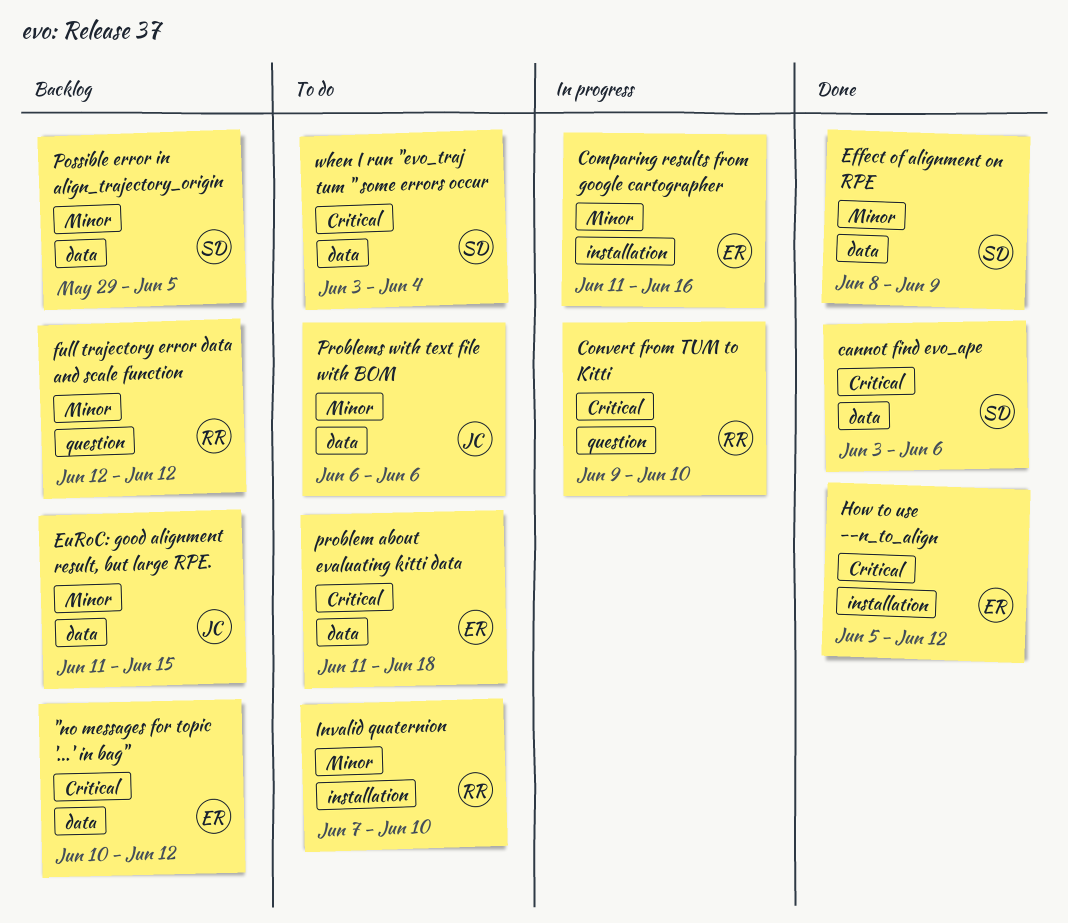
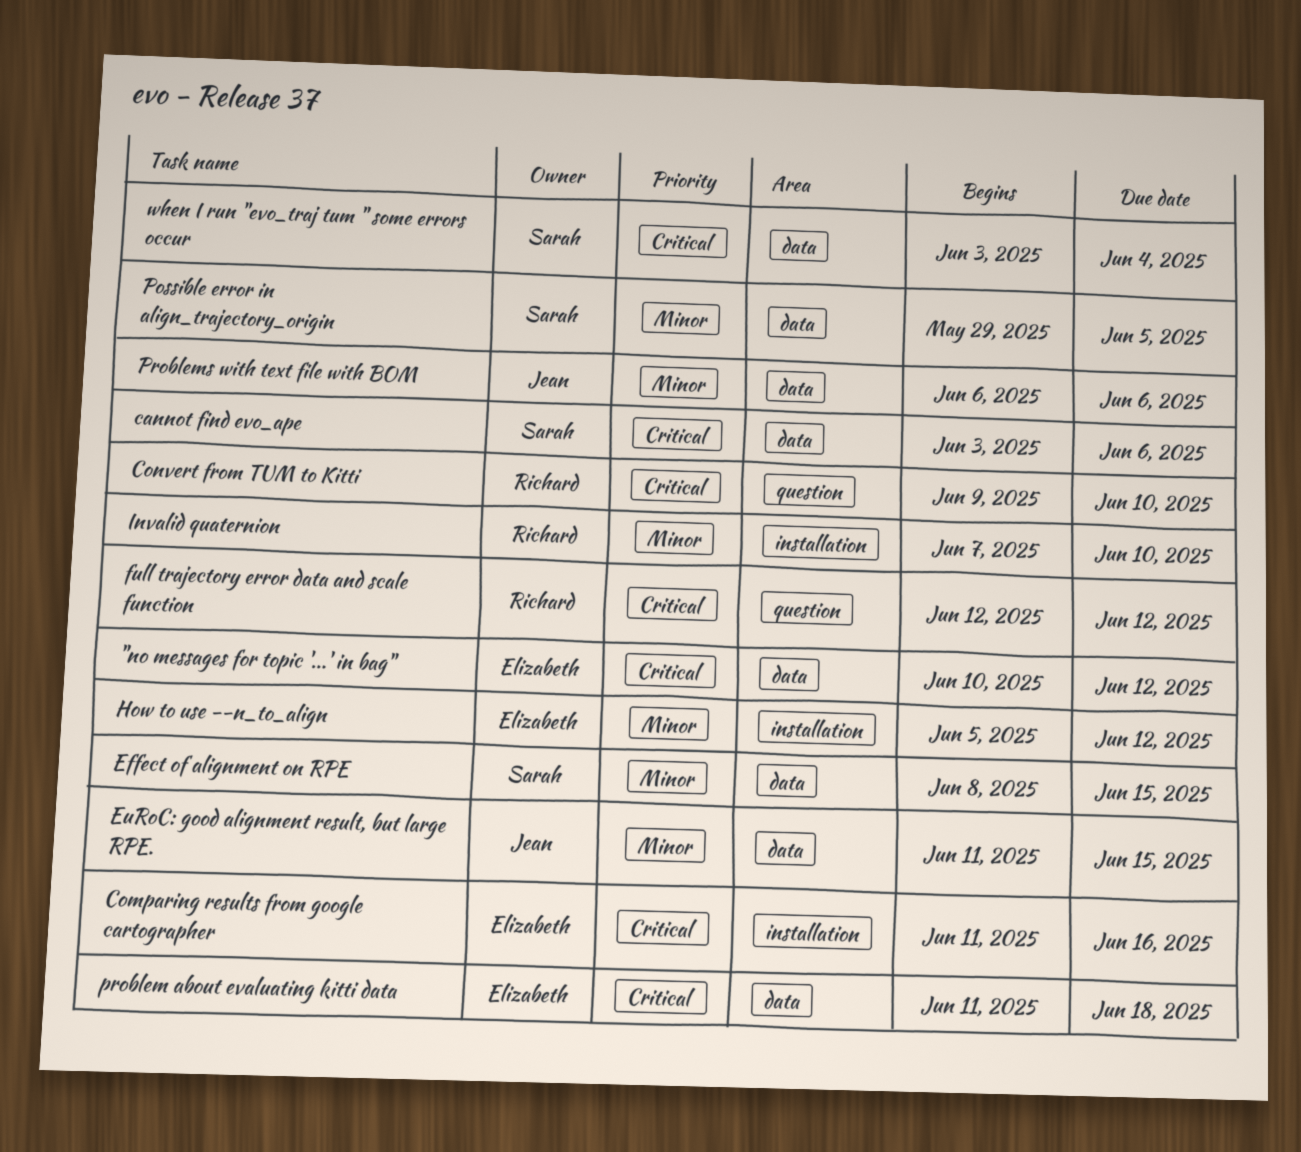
Comparing results from google cartographer, priority: Minor -> Critical
Effect of alignment on RPE, due: Jun 9 -> Jun 15
full trajectory error data and scale function, priority: Minor -> Critical
How to use --n_to_align, priority: Critical -> Minor

